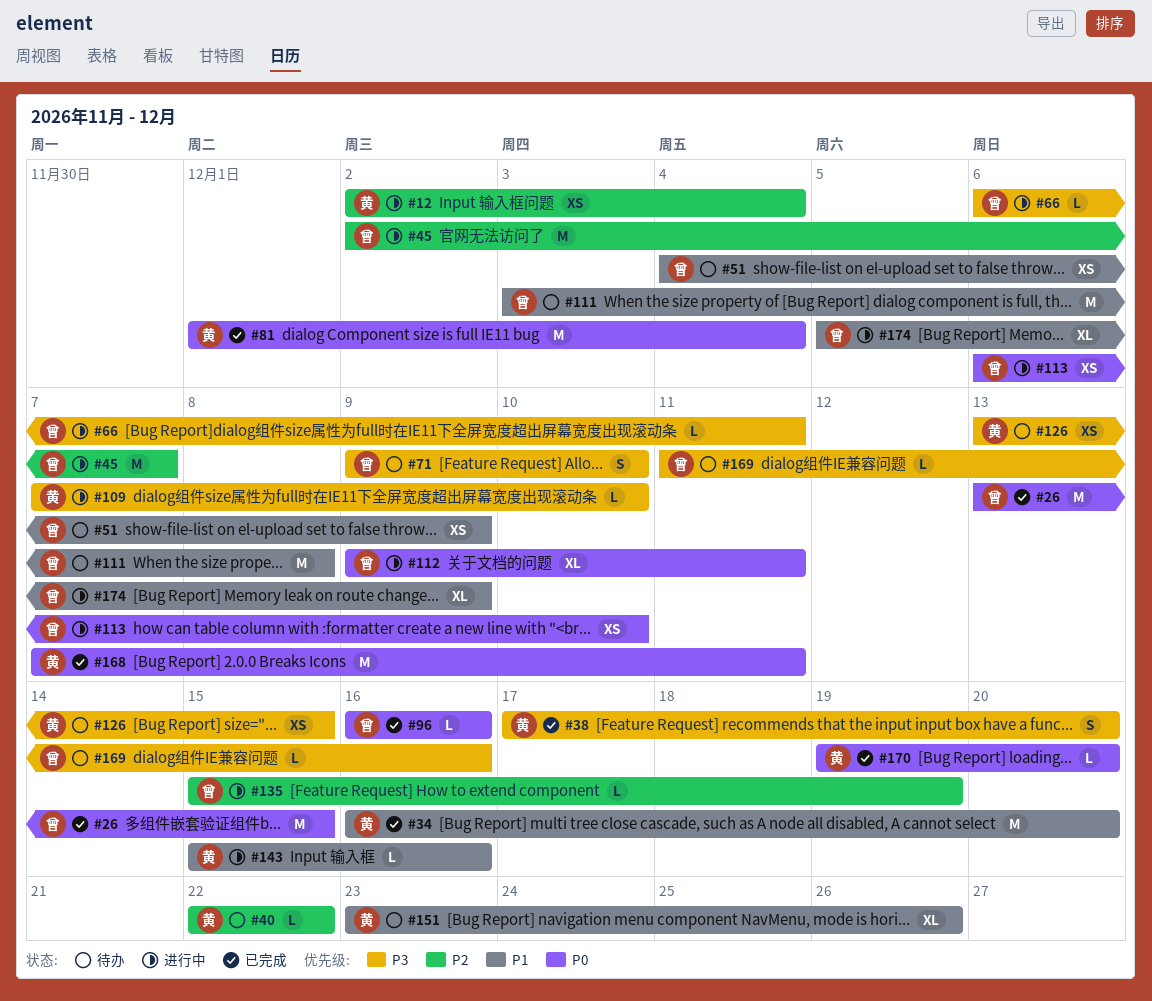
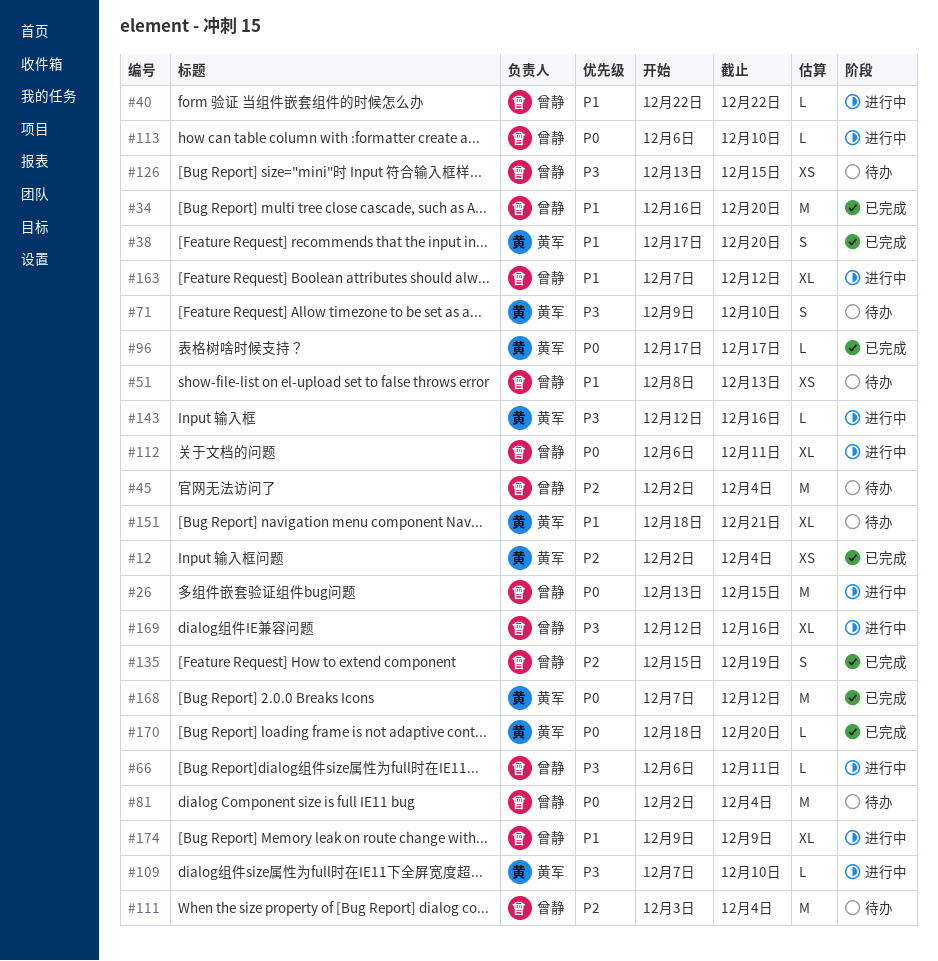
#12, status: 进行中 -> 已完成
#26, status: 已完成 -> 进行中
#34, owner: 黄军 -> 曾静
#38, priority: P3 -> P1
#40, status: 待办 -> 进行中
#40, owner: 黄军 -> 曾静
#40, priority: P2 -> P1
#45, status: 进行中 -> 待办
#45, due: Dec 7 -> Dec 4
#51, start: Dec 4 -> Dec 8
#51, due: Dec 9 -> Dec 13
#71, owner: 曾静 -> 黄军
#81, status: 已完成 -> 待办
#81, owner: 黄军 -> 曾静
#81, start: Dec 1 -> Dec 2
#96, owner: 曾静 -> 黄军
#96, start: Dec 16 -> Dec 17
#96, due: Dec 16 -> Dec 17
#111, priority: P1 -> P2
#111, due: Dec 8 -> Dec 4
#112, start: Dec 9 -> Dec 6
#113, estimate: XS -> L
#126, owner: 黄军 -> 曾静
#135, status: 进行中 -> 已完成
#135, estimate: L -> S
#143, priority: P1 -> P3
#143, start: Dec 15 -> Dec 12
#151, start: Dec 23 -> Dec 18
#151, due: Dec 26 -> Dec 21
#163: none -> present
#168, due: Dec 11 -> Dec 12
#169, status: 待办 -> 进行中
#169, estimate: L -> XL
#169, start: Dec 11 -> Dec 12
#170, start: Dec 19 -> Dec 18
#174, start: Dec 5 -> Dec 9

